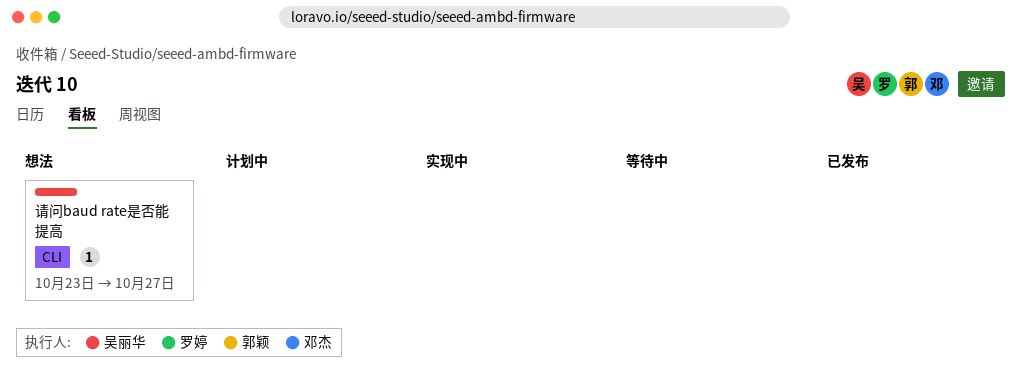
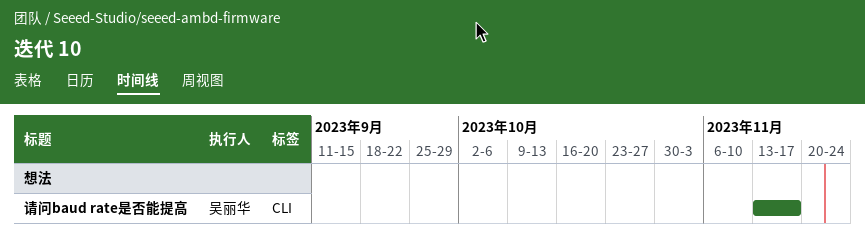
请问baud rate是否能提高, start: Oct 23 -> Nov 13
请问baud rate是否能提高, due: Oct 27 -> Nov 17

